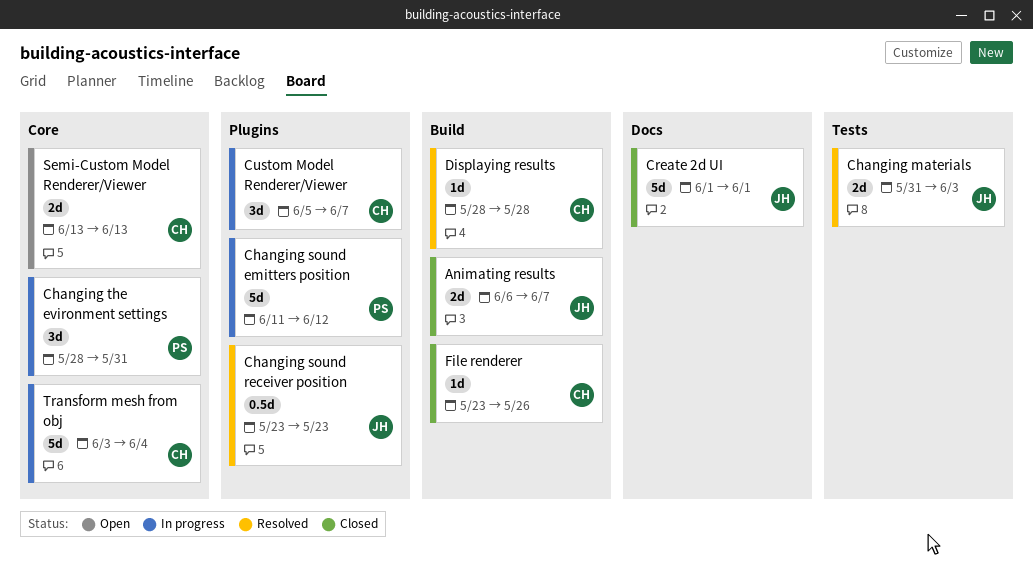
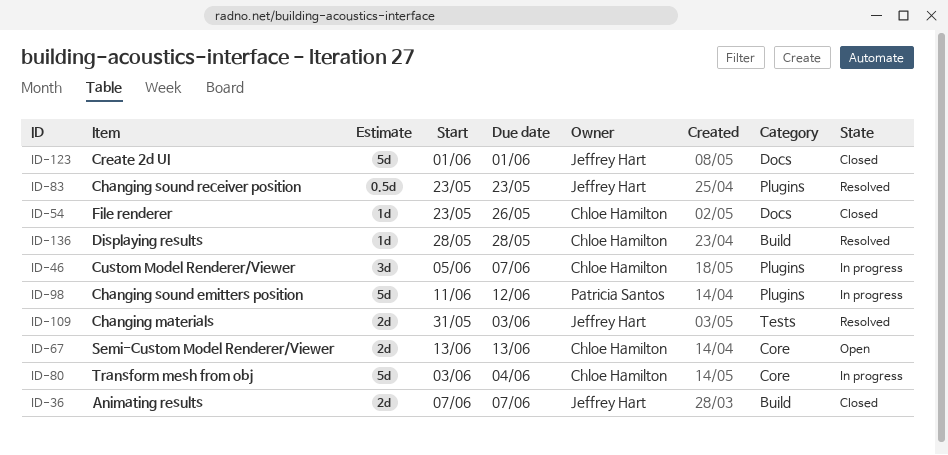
Animating results, start: Jun 6 -> Jun 7
Changing the evironment settings: present -> none
File renderer, label: Build -> Docs

